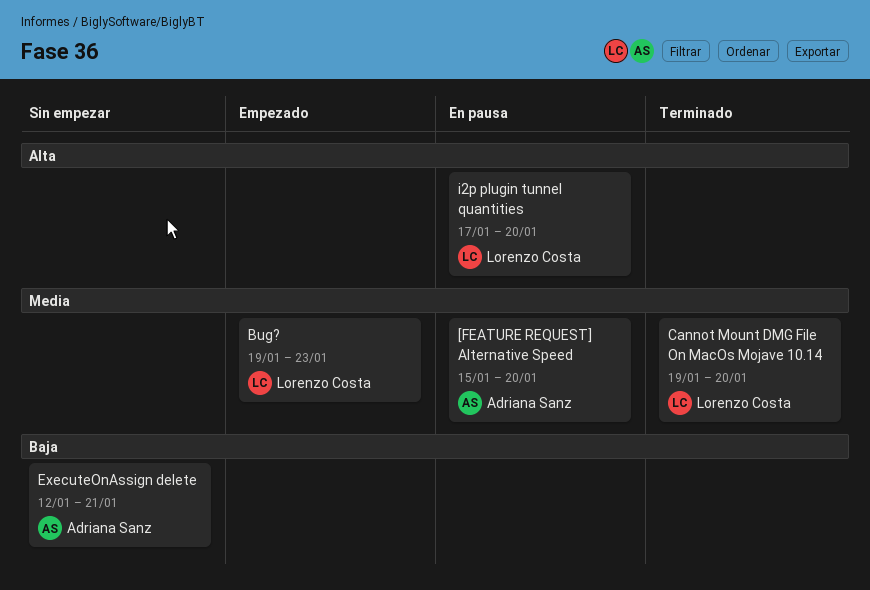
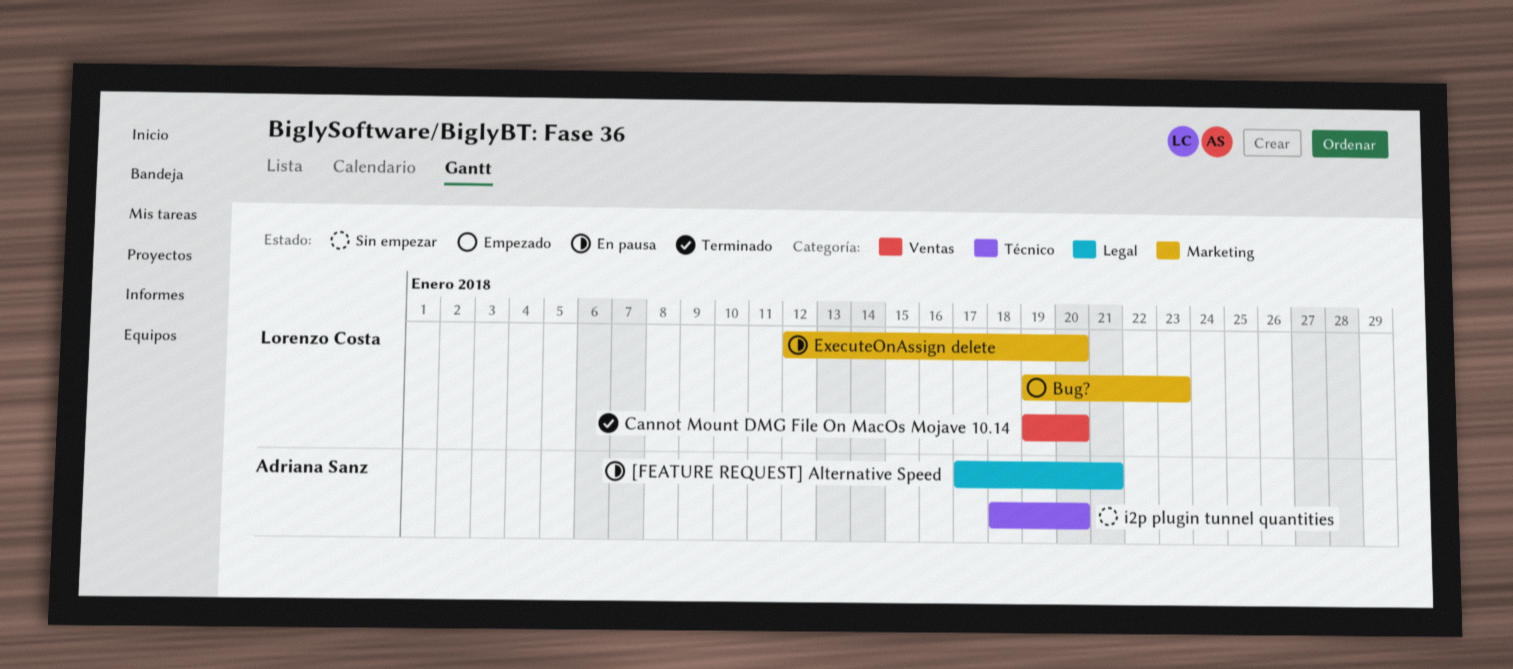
[FEATURE REQUEST] Alternative Speed, start: Jan 15 -> Jan 17
[FEATURE REQUEST] Alternative Speed, due: Jan 20 -> Jan 21
ExecuteOnAssign delete, status: Sin empezar -> En pausa
ExecuteOnAssign delete, owner: Adriana Sanz -> Lorenzo Costa
ExecuteOnAssign delete, due: Jan 21 -> Jan 20
i2p plugin tunnel quantities, status: En pausa -> Sin empezar
i2p plugin tunnel quantities, owner: Lorenzo Costa -> Adriana Sanz
i2p plugin tunnel quantities, start: Jan 17 -> Jan 18

